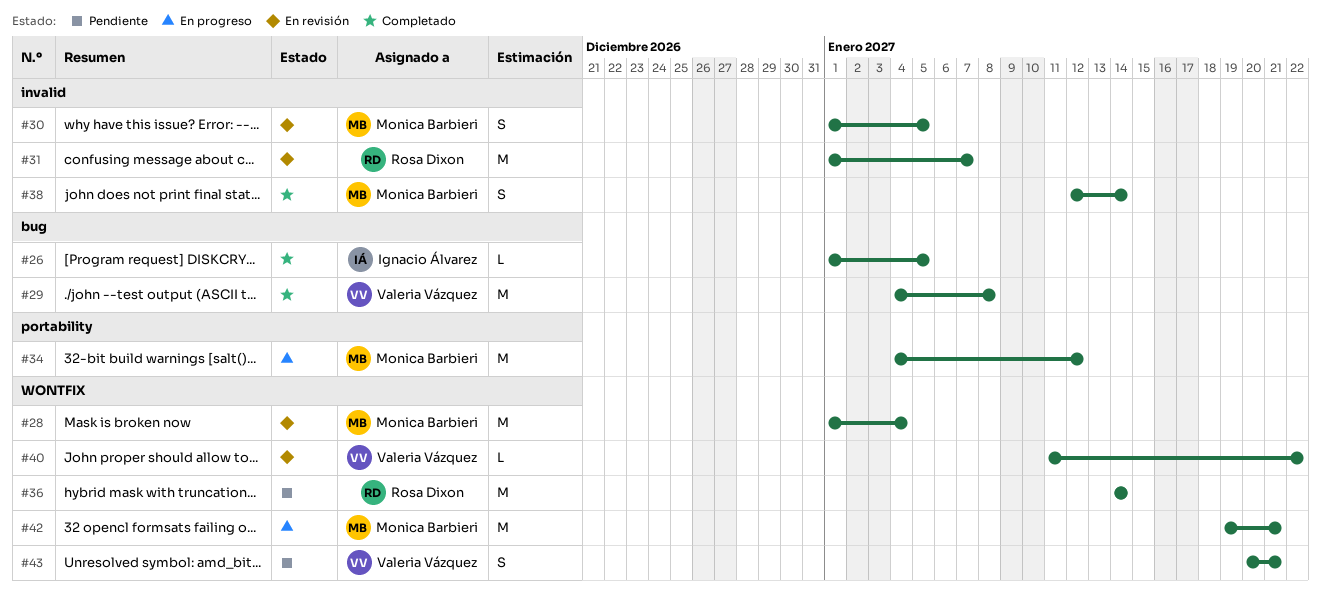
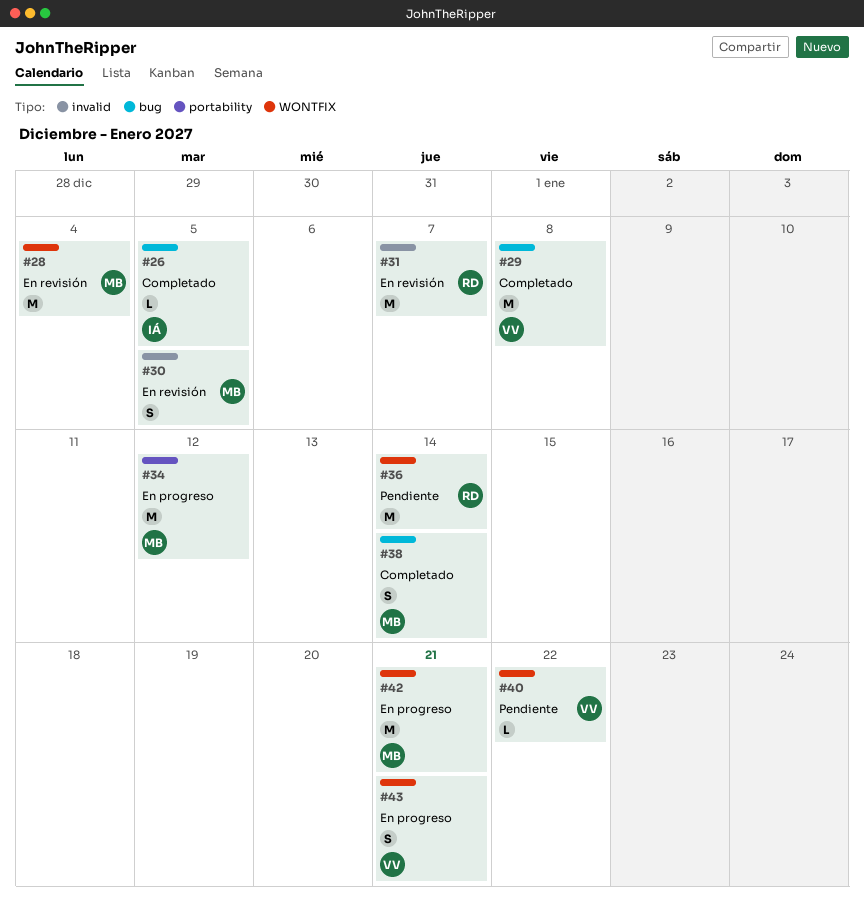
#38, label: invalid -> bug
#40, status: En revisión -> Pendiente
#43, status: Pendiente -> En progreso

